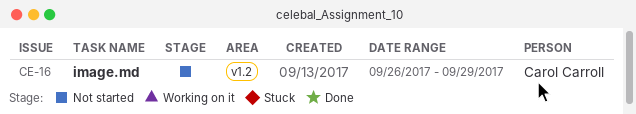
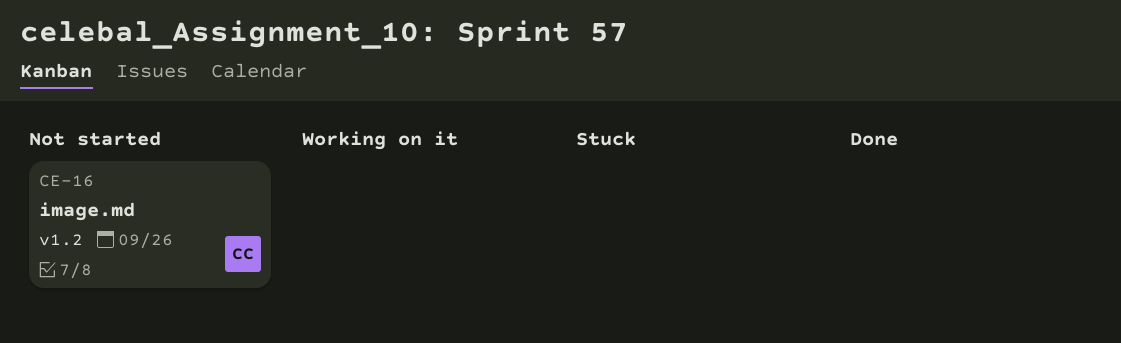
CE-16, due: Sep 29 -> Sep 26

